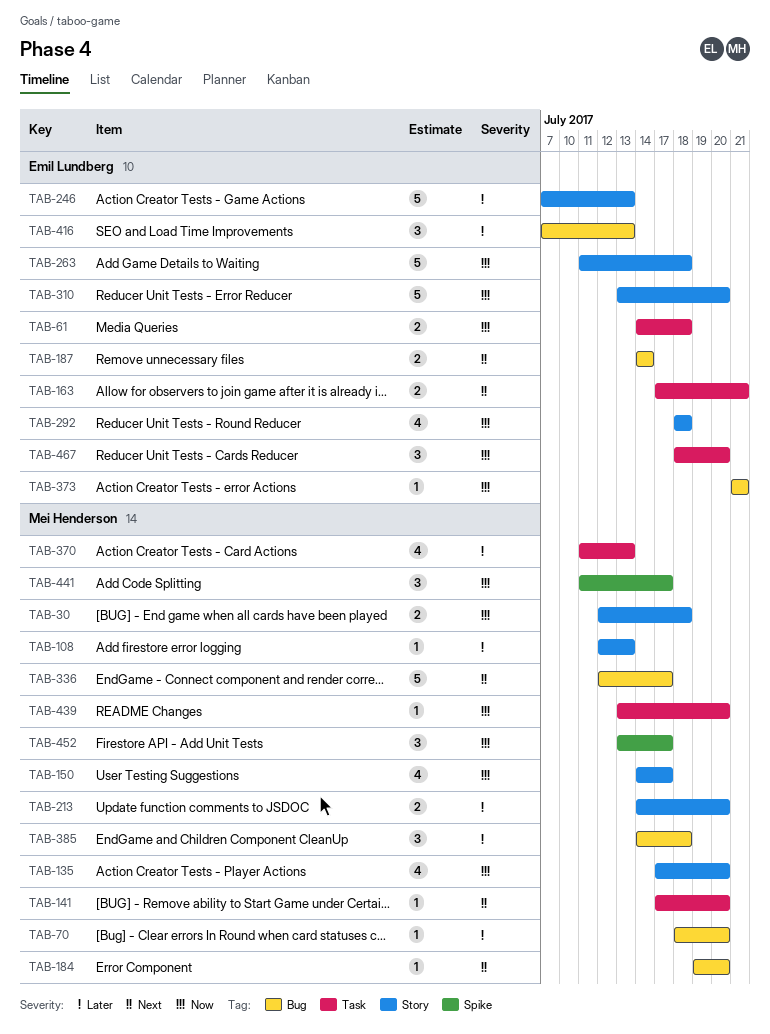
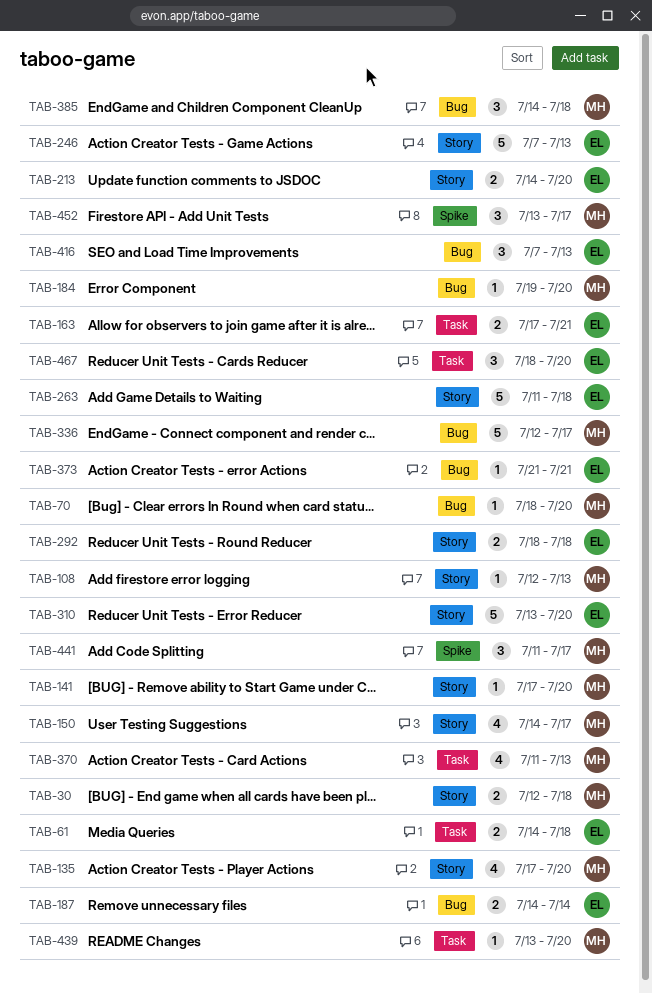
TAB-141, label: Task -> Story
TAB-213, owner: Mei Henderson -> Emil Lundberg
TAB-292, estimate: 4 -> 2

